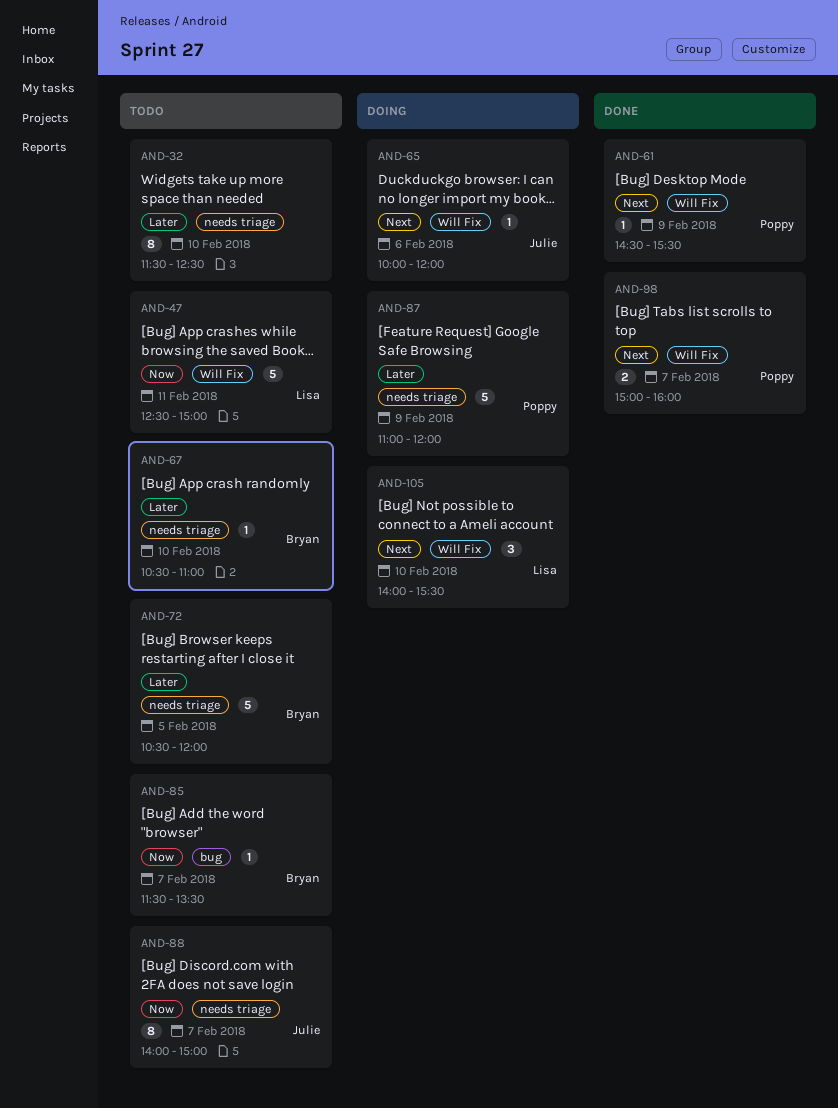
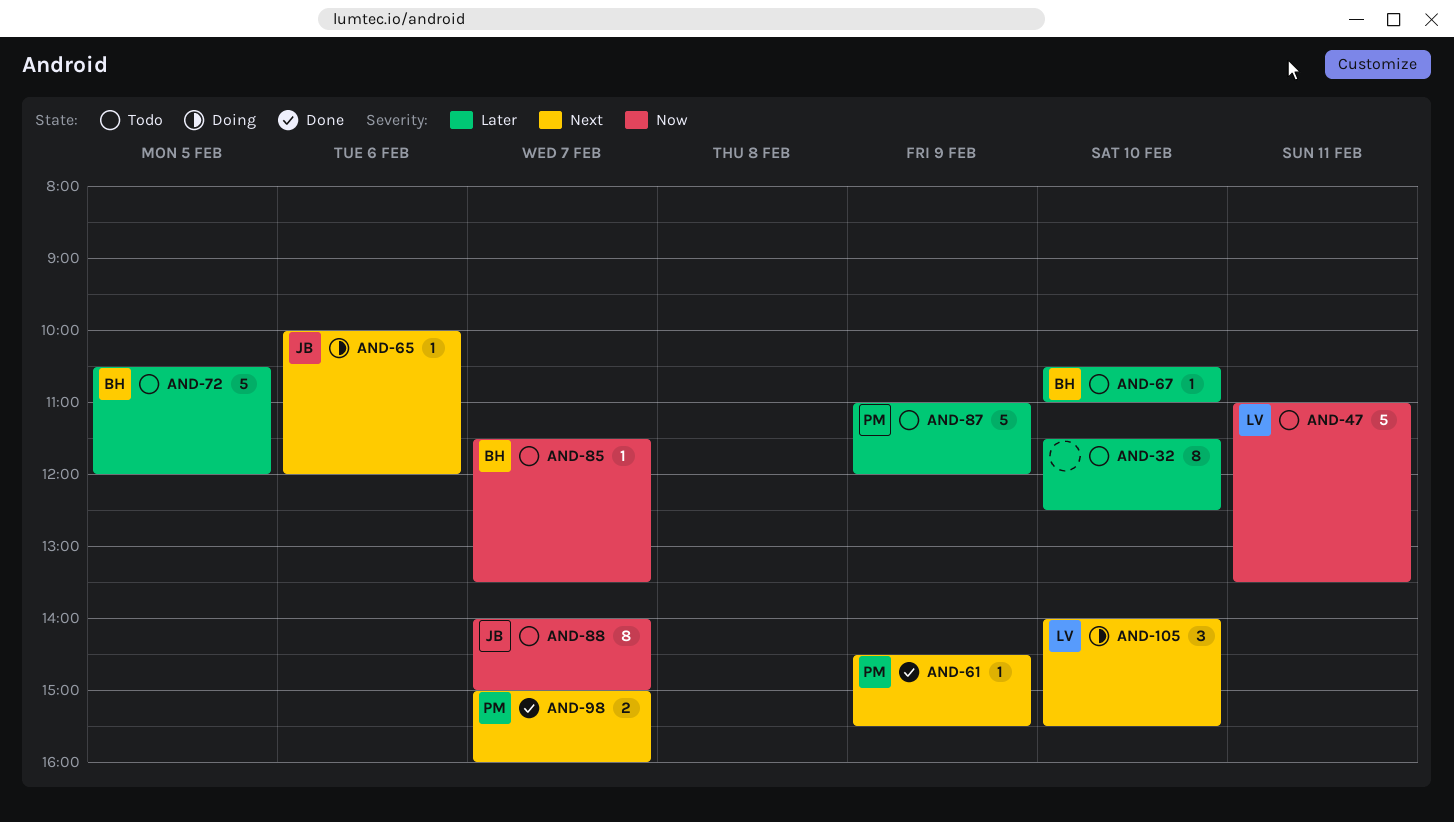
AND-47, begins: 12:30 -> 11:00
AND-47, ends: 15:00 -> 13:30
AND-87, status: Doing -> Todo

